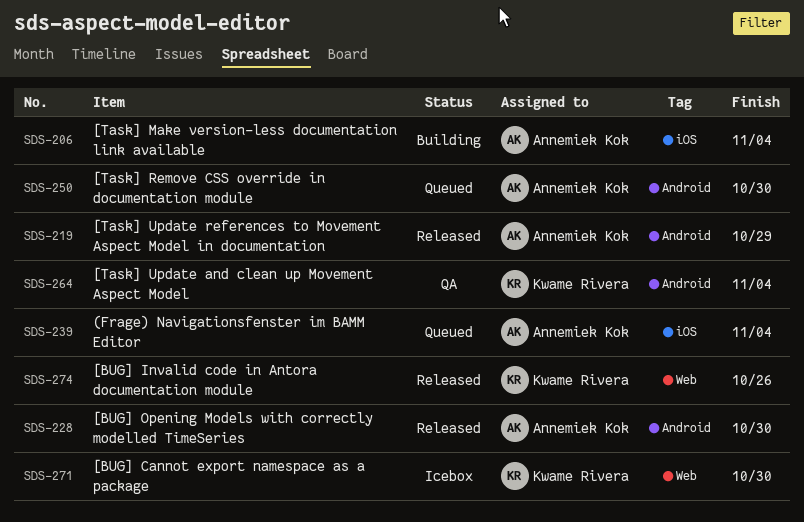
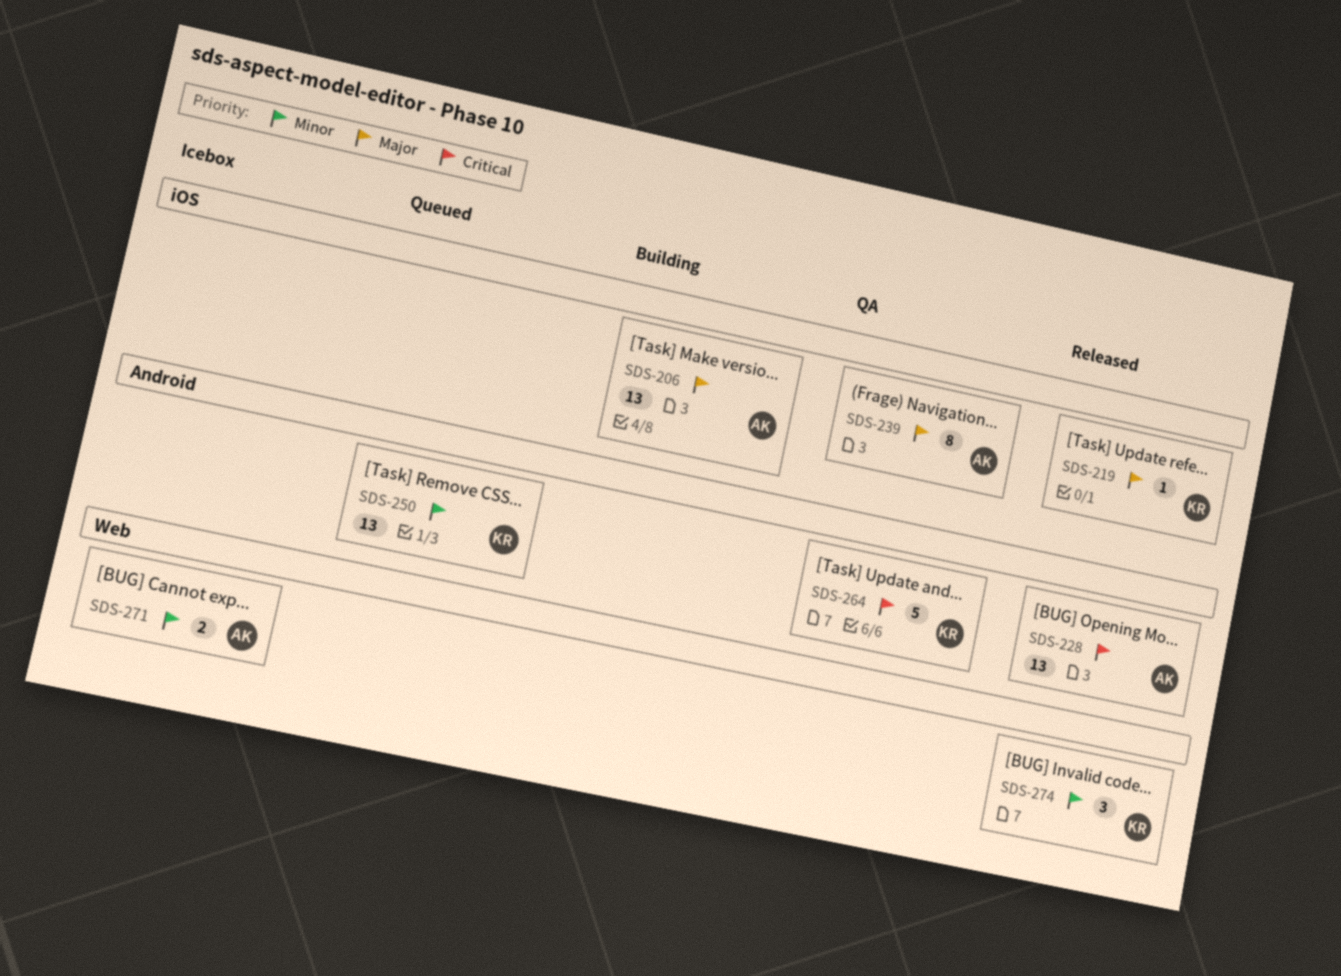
SDS-219, owner: Annemiek Kok -> Kwame Rivera
SDS-219, label: Android -> iOS
SDS-239, status: Queued -> QA
SDS-250, owner: Annemiek Kok -> Kwame Rivera
SDS-271, owner: Kwame Rivera -> Annemiek Kok

